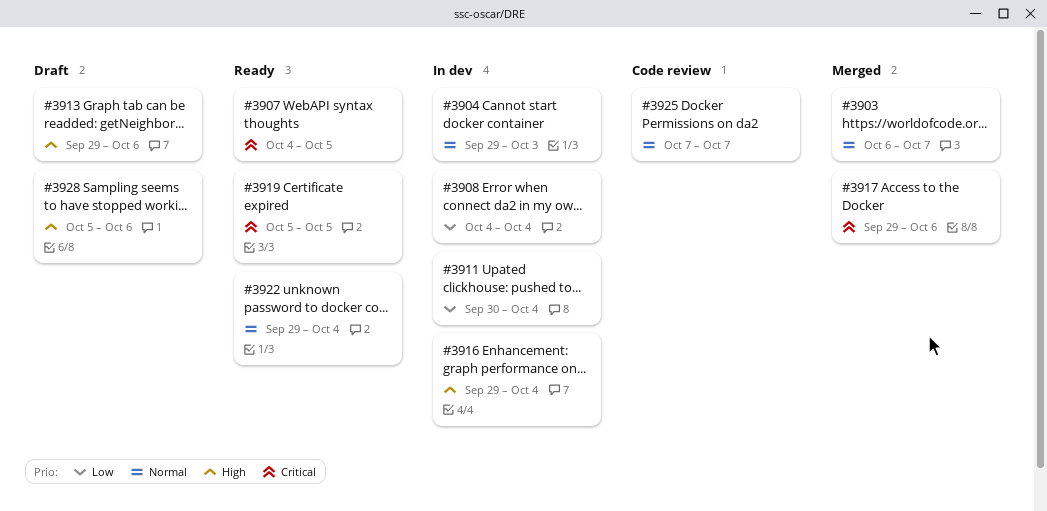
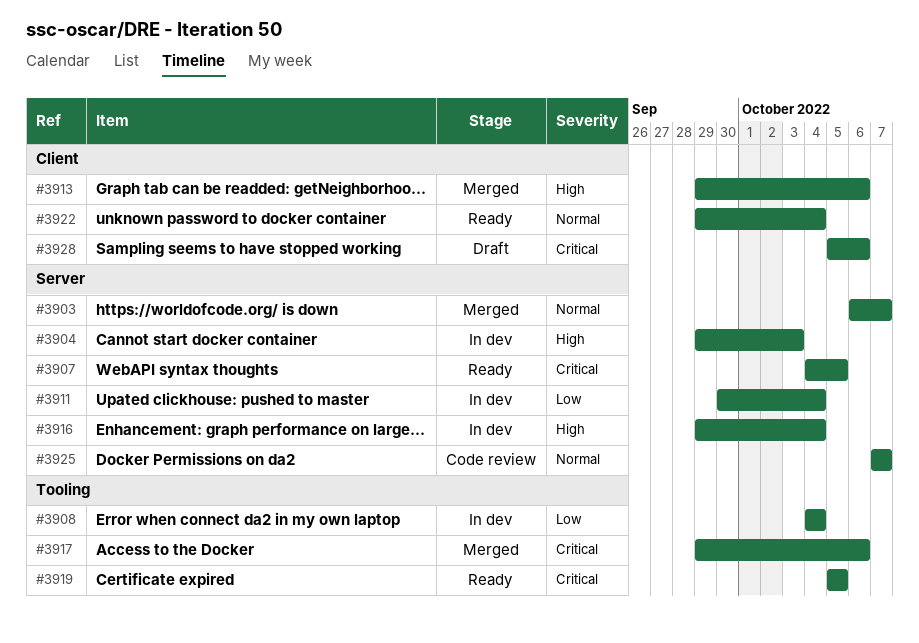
#3904, priority: Normal -> High
#3913, status: Draft -> Merged
#3928, priority: High -> Critical

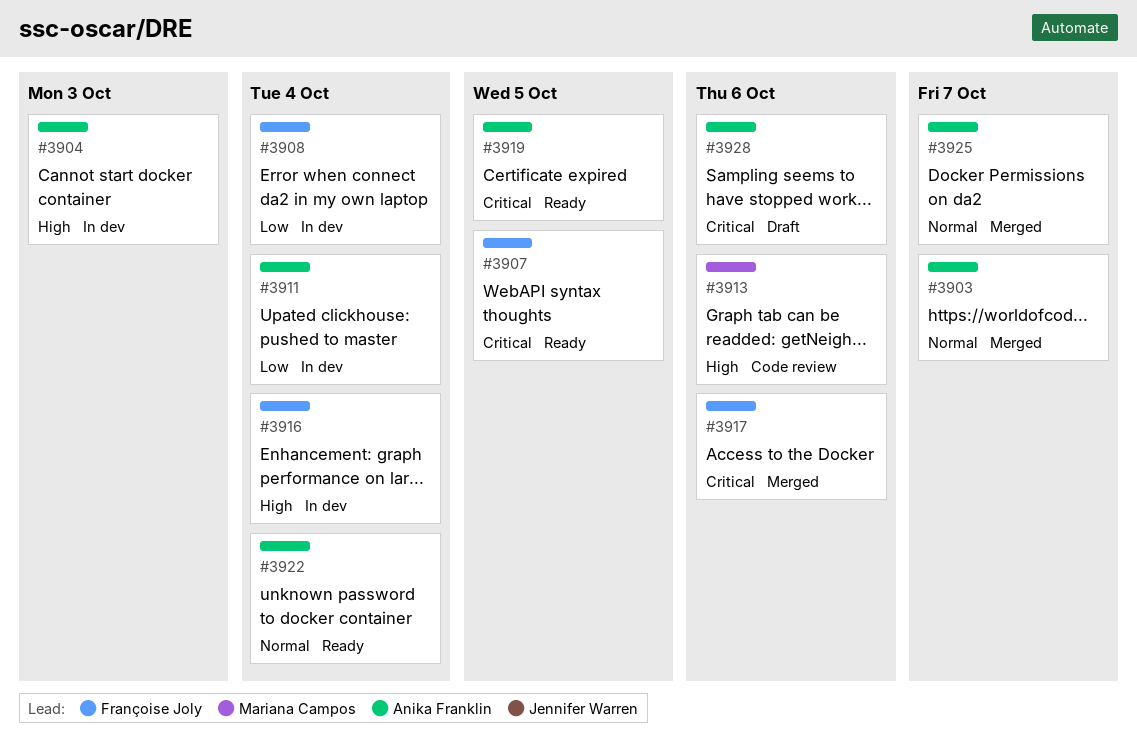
#3913, status: Merged -> Code review
#3925, status: Code review -> Merged

